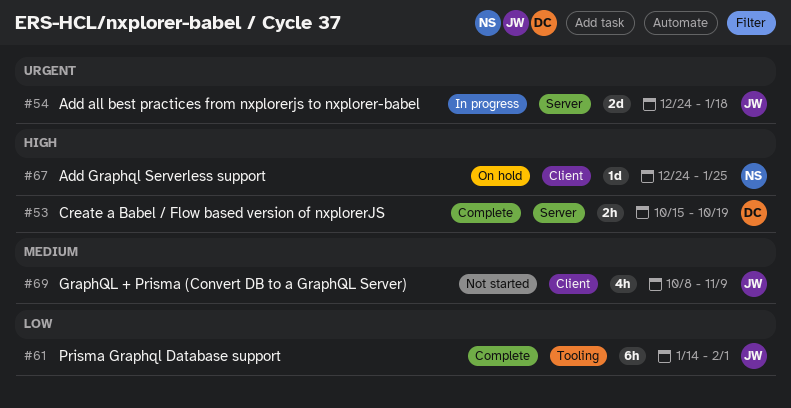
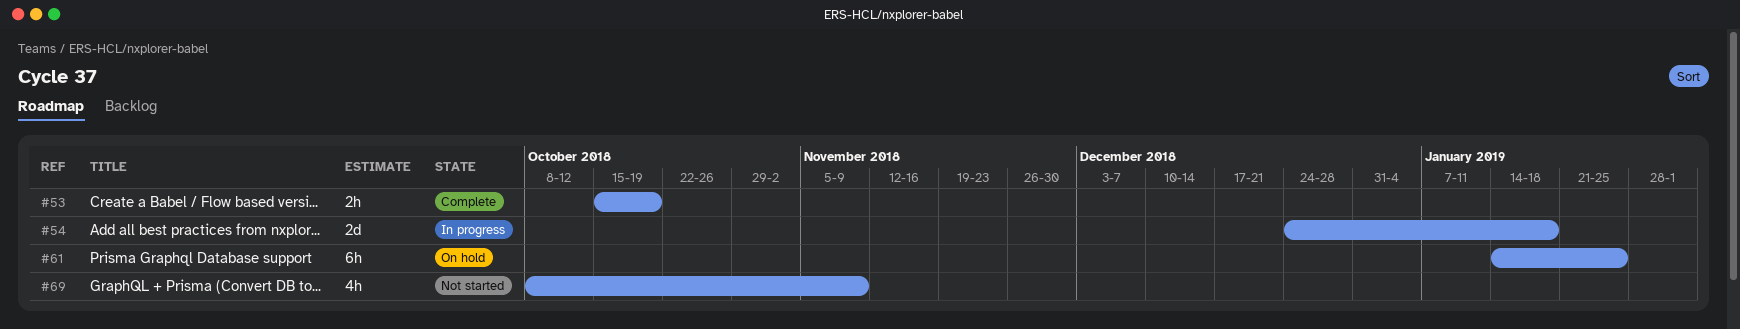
#61, status: Complete -> On hold
#61, due: Feb 1 -> Jan 25
#67: present -> none

